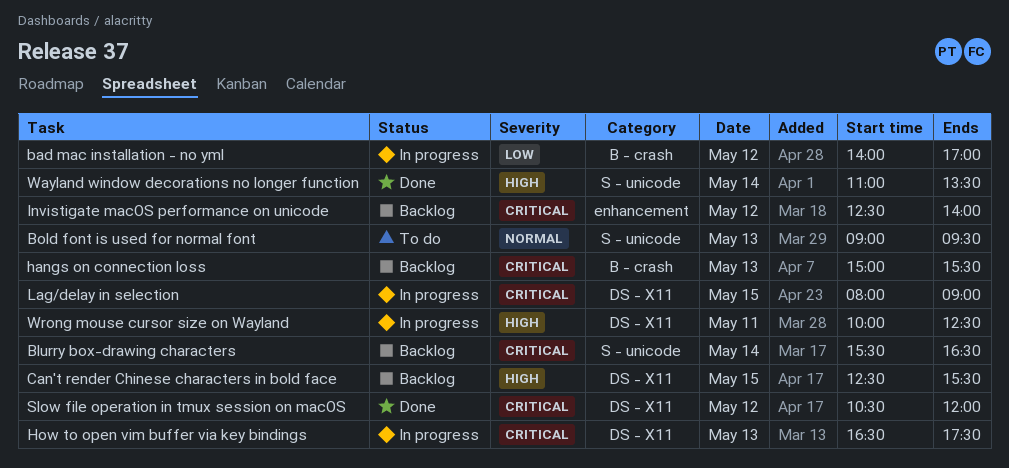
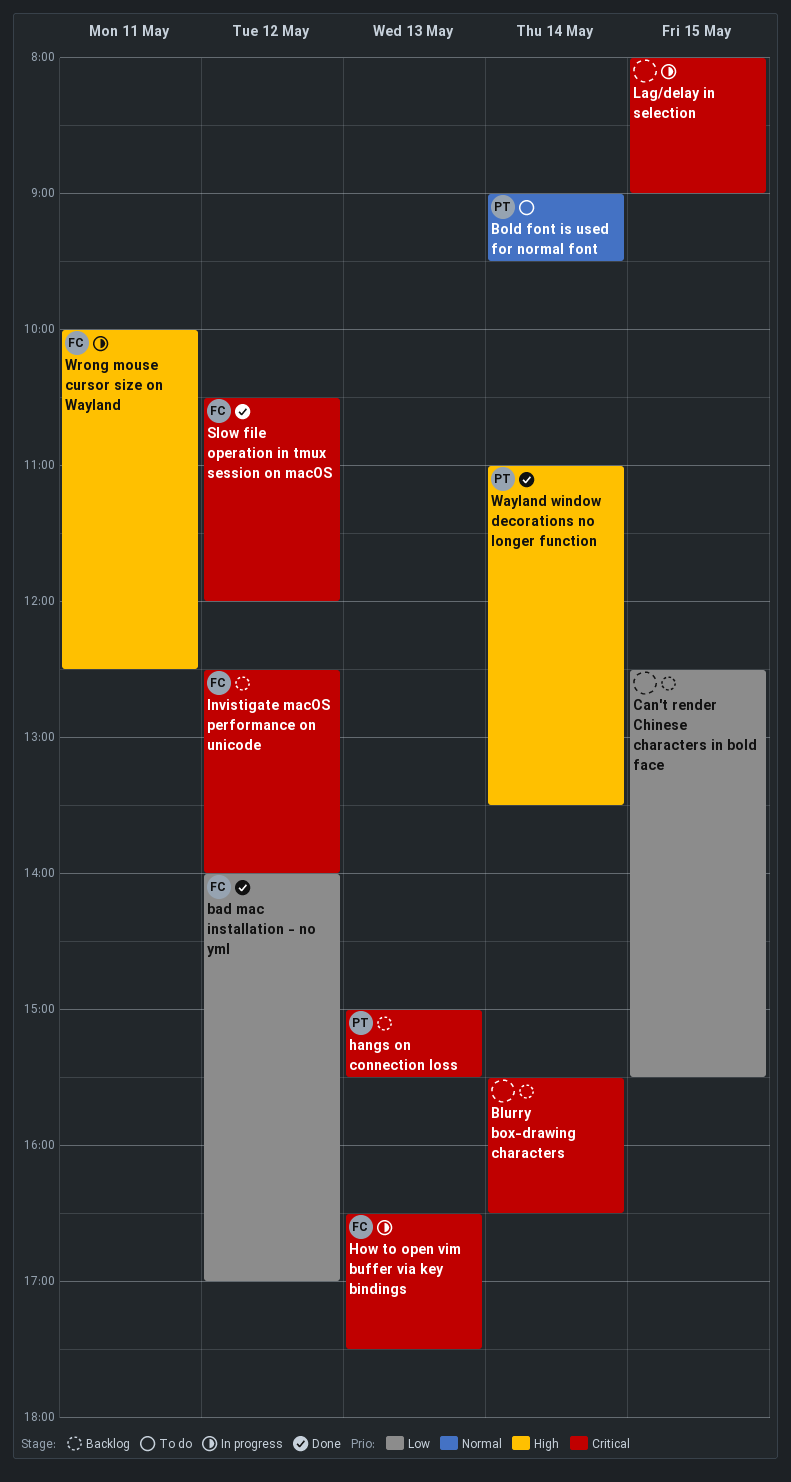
bad mac installation - no yml, status: In progress -> Done
Bold font is used for normal font, day: May 13 -> May 14
Can't render Chinese characters in bold face, priority: High -> Low

